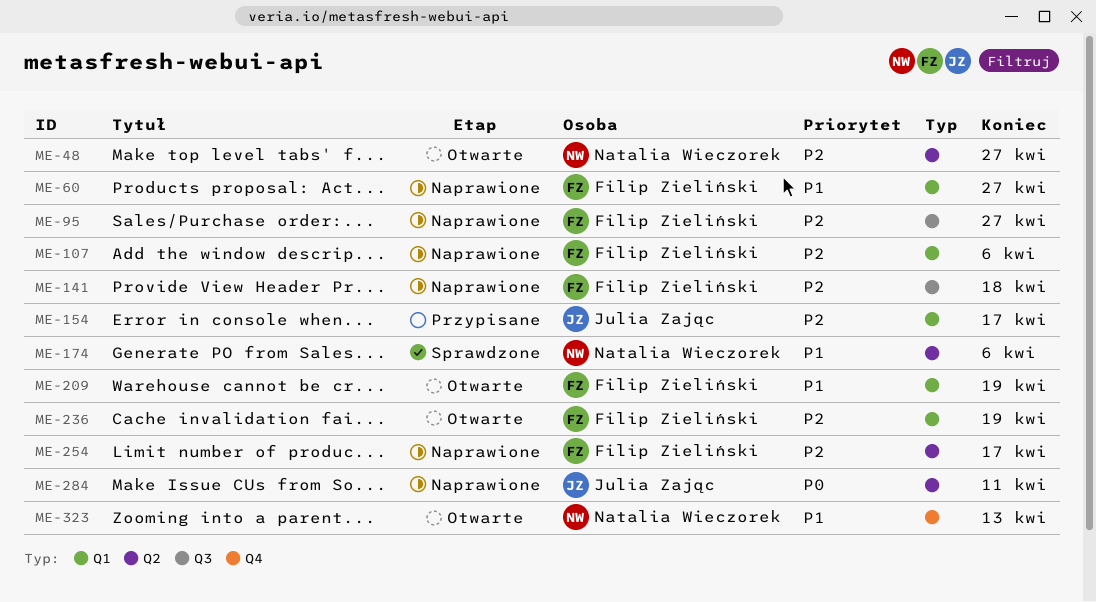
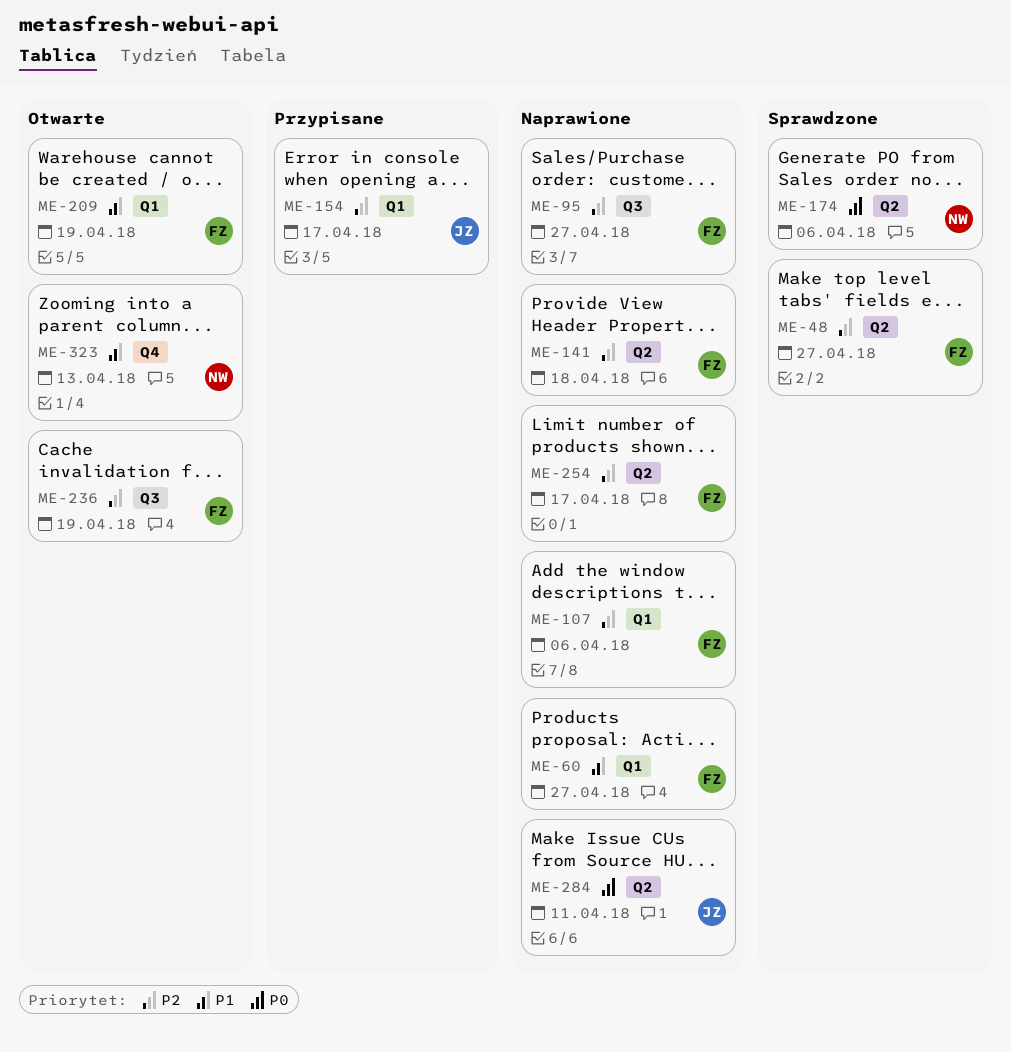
ME-48, status: Otwarte -> Sprawdzone
ME-48, owner: Natalia Wieczorek -> Filip Zieliński
ME-141, label: Q3 -> Q2
ME-174, priority: P1 -> P0
ME-236, label: Q1 -> Q3

